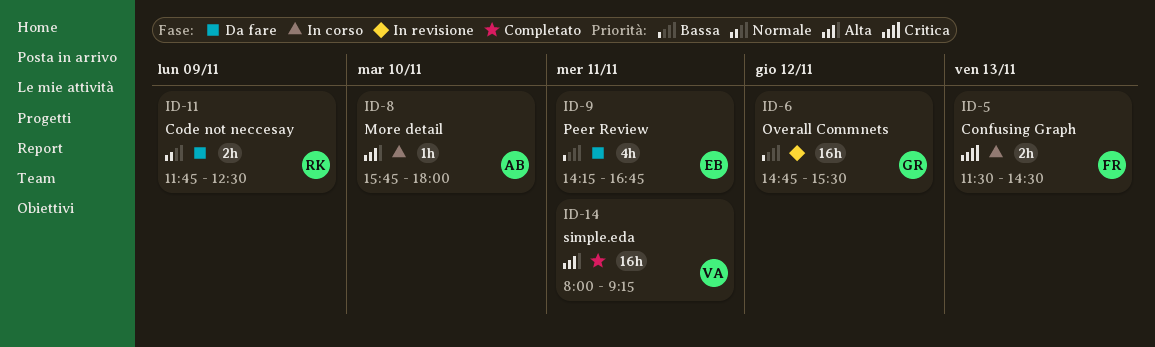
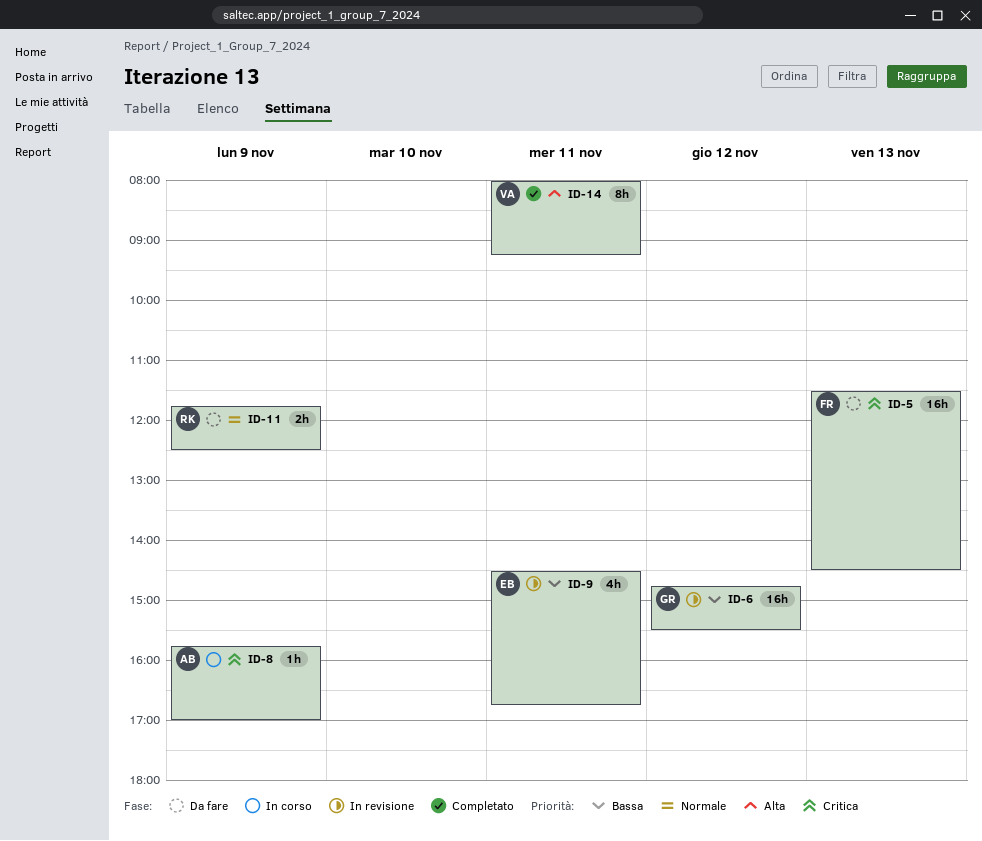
ID-5, status: In corso -> Da fare
ID-5, estimate: 2h -> 16h
ID-8, priority: Alta -> Critica
ID-8, day: Nov 10 -> Nov 9
ID-8, ends: 18:00 -> 17:00
ID-9, status: Da fare -> In revisione
ID-9, begins: 14:15 -> 14:30
ID-14, estimate: 16h -> 8h

